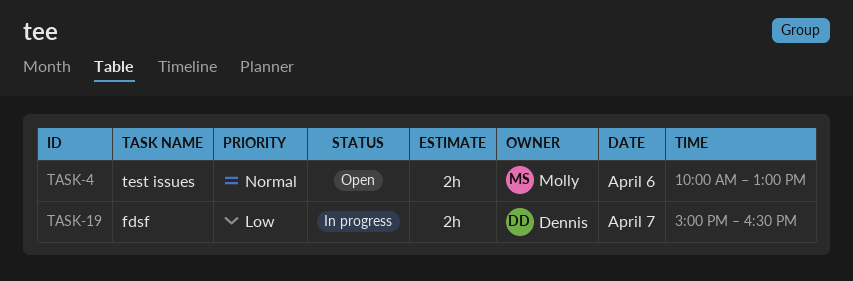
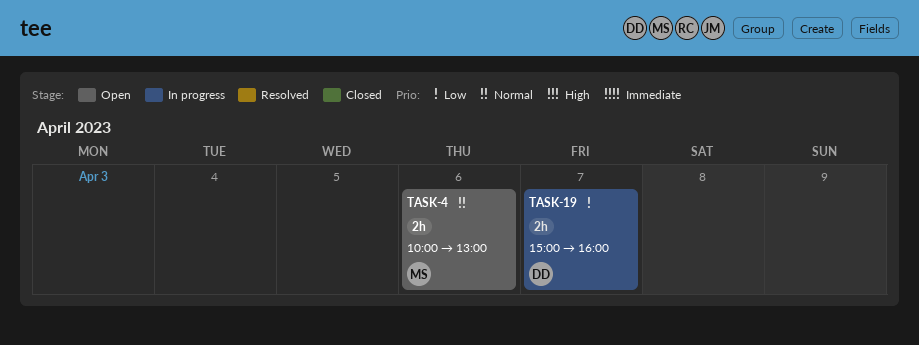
TASK-19, ends: 16:30 -> 16:00

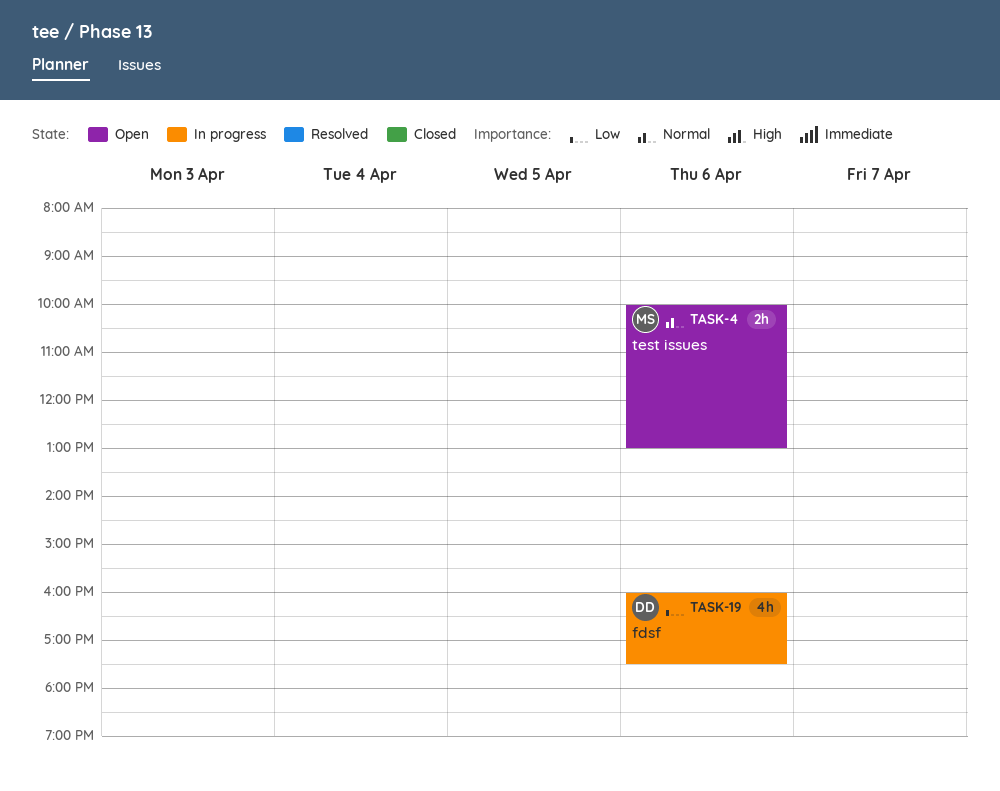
TASK-19, estimate: 2h -> 4h
TASK-19, day: Apr 7 -> Apr 6
TASK-19, begins: 15:00 -> 16:00
TASK-19, ends: 16:00 -> 17:30

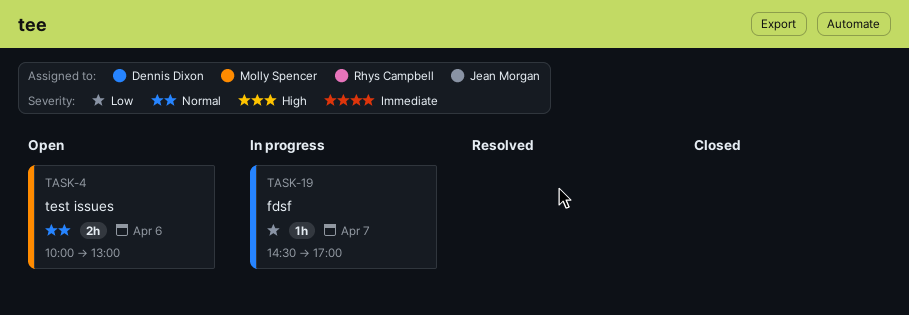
TASK-19, estimate: 4h -> 1h
TASK-19, day: Apr 6 -> Apr 7
TASK-19, begins: 16:00 -> 14:30
TASK-19, ends: 17:30 -> 17:00

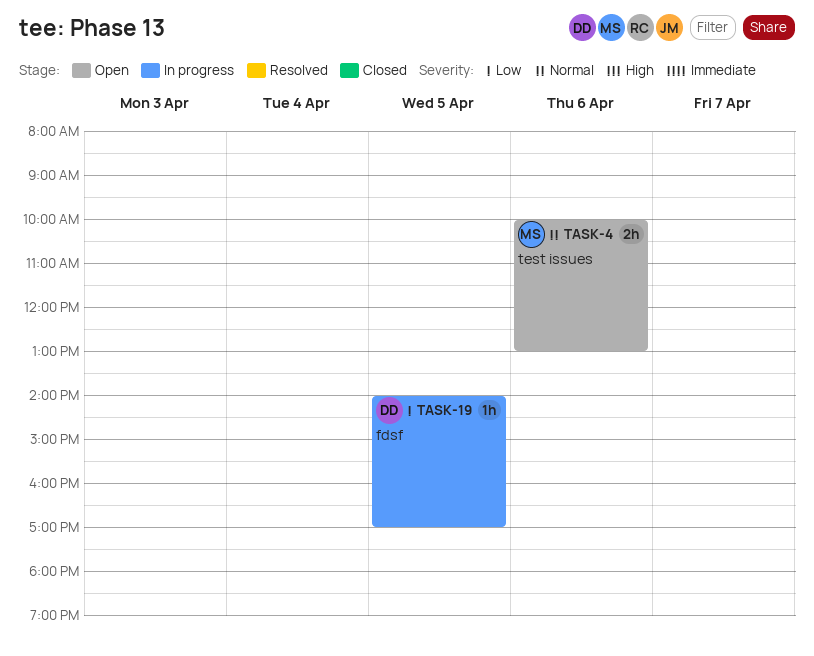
TASK-19, day: Apr 7 -> Apr 5
TASK-19, begins: 14:30 -> 14:00

